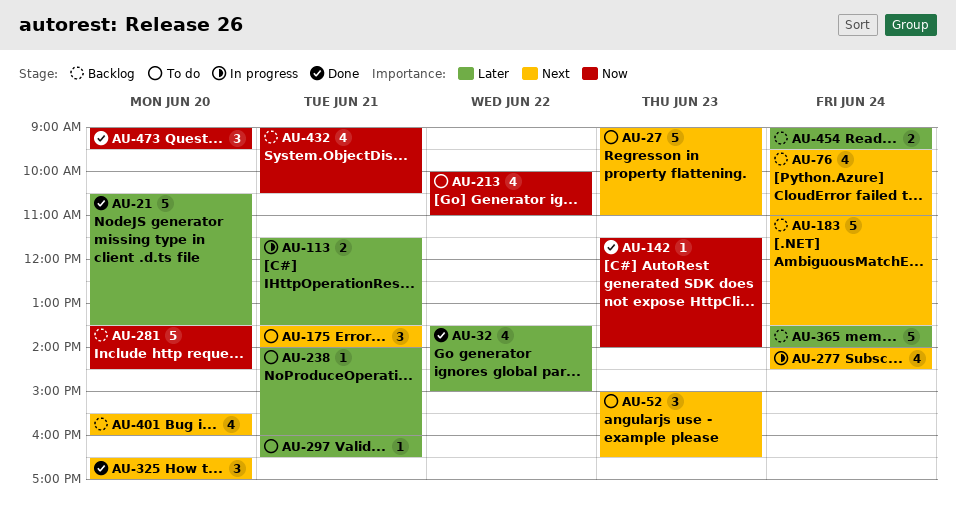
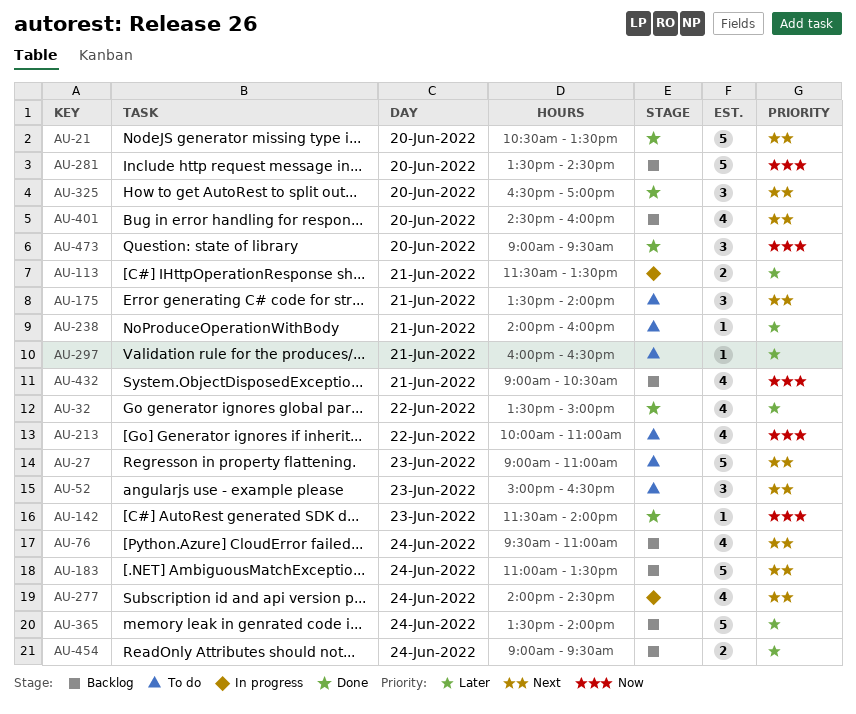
AU-21, priority: Later -> Next
AU-401, begins: 15:30 -> 14:30

